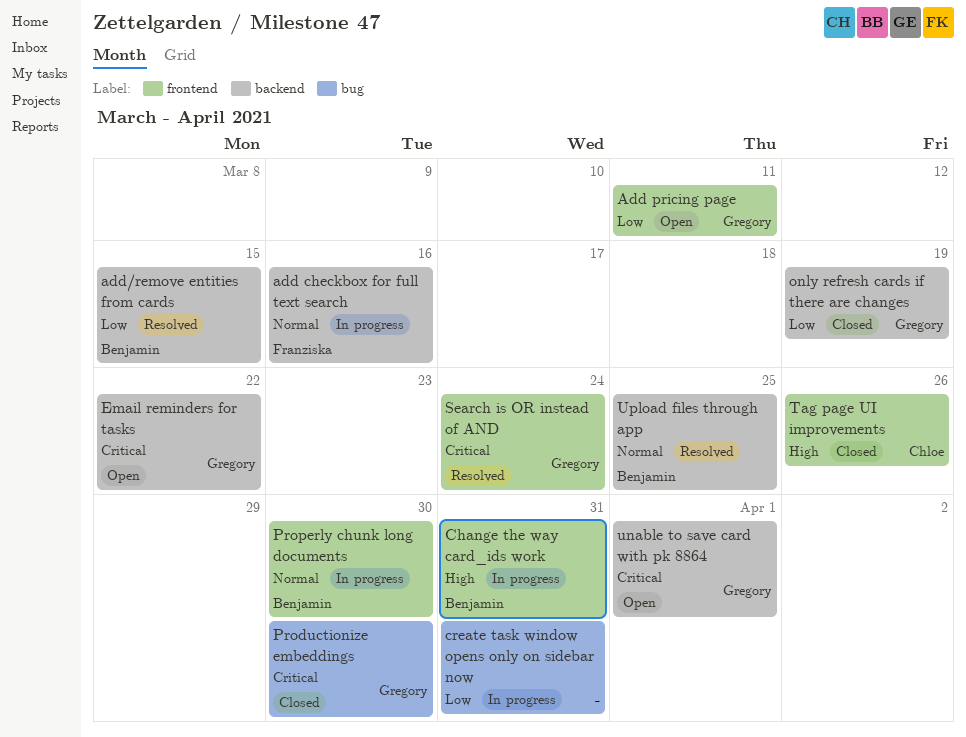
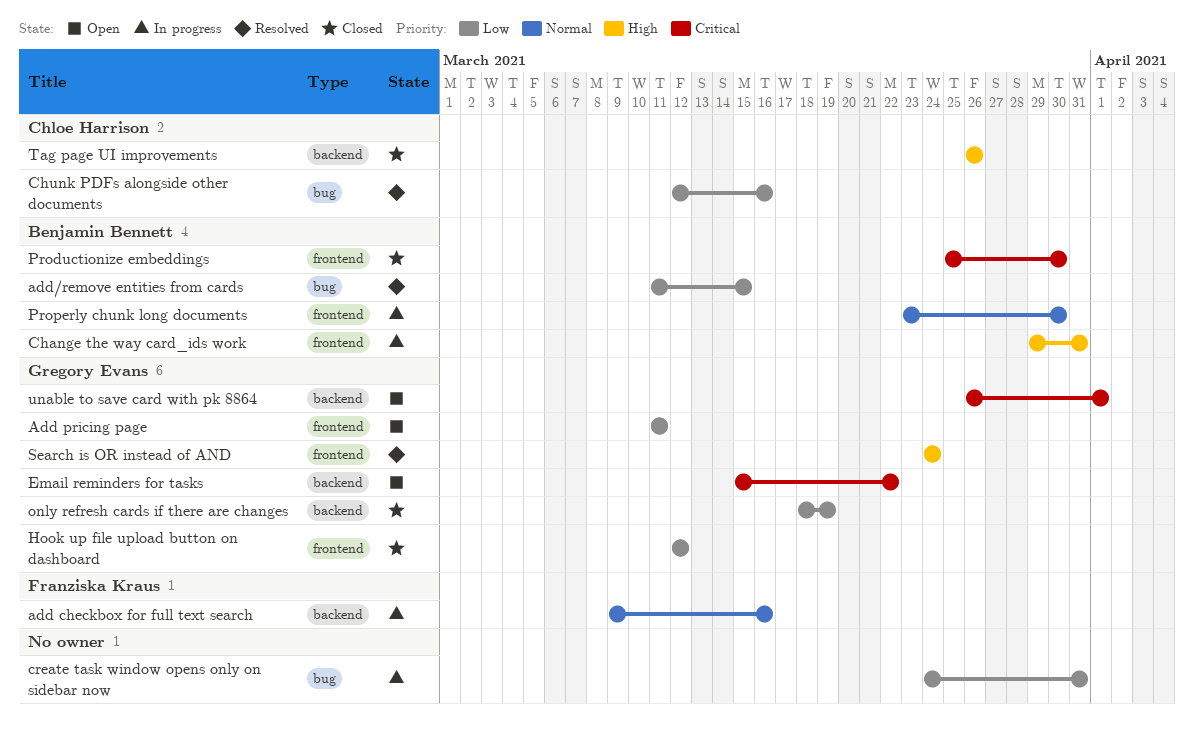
add/remove entities from cards, label: backend -> bug
Chunk PDFs alongside other documents: none -> present
Hook up file upload button on dashboard: none -> present
Productionize embeddings, owner: Gregory Evans -> Benjamin Bennett
Productionize embeddings, label: bug -> frontend
Search is OR instead of AND, priority: Critical -> High
Tag page UI improvements, label: frontend -> backend
Upload files through app: present -> none

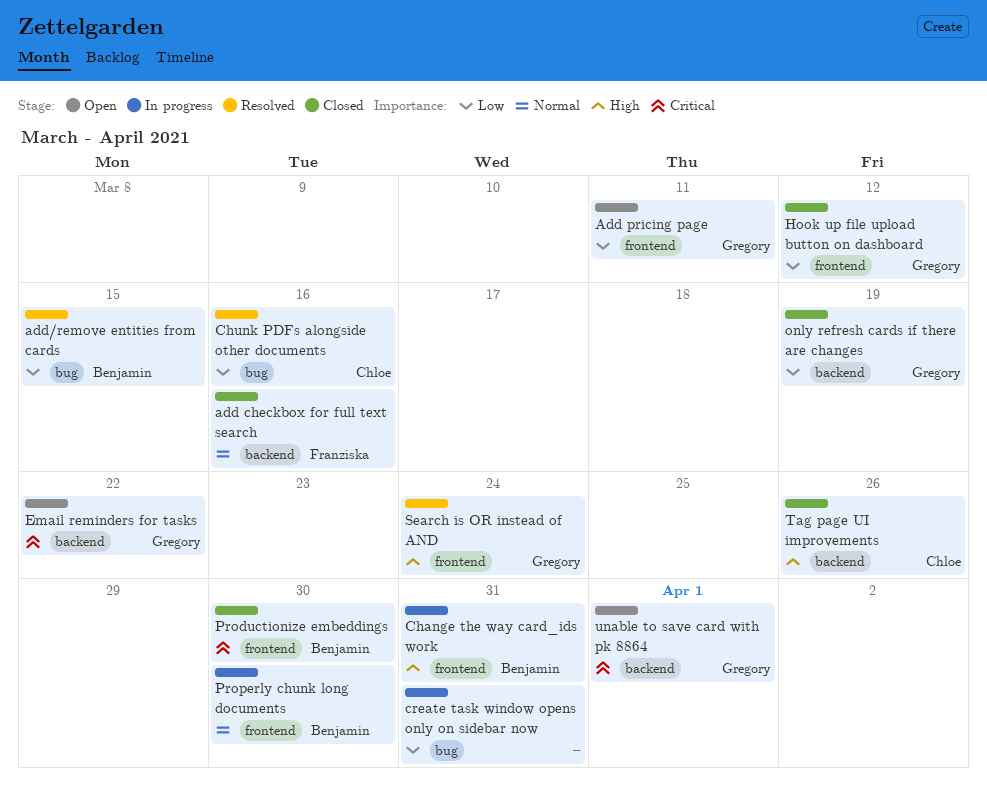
add checkbox for full text search, status: In progress -> Closed

